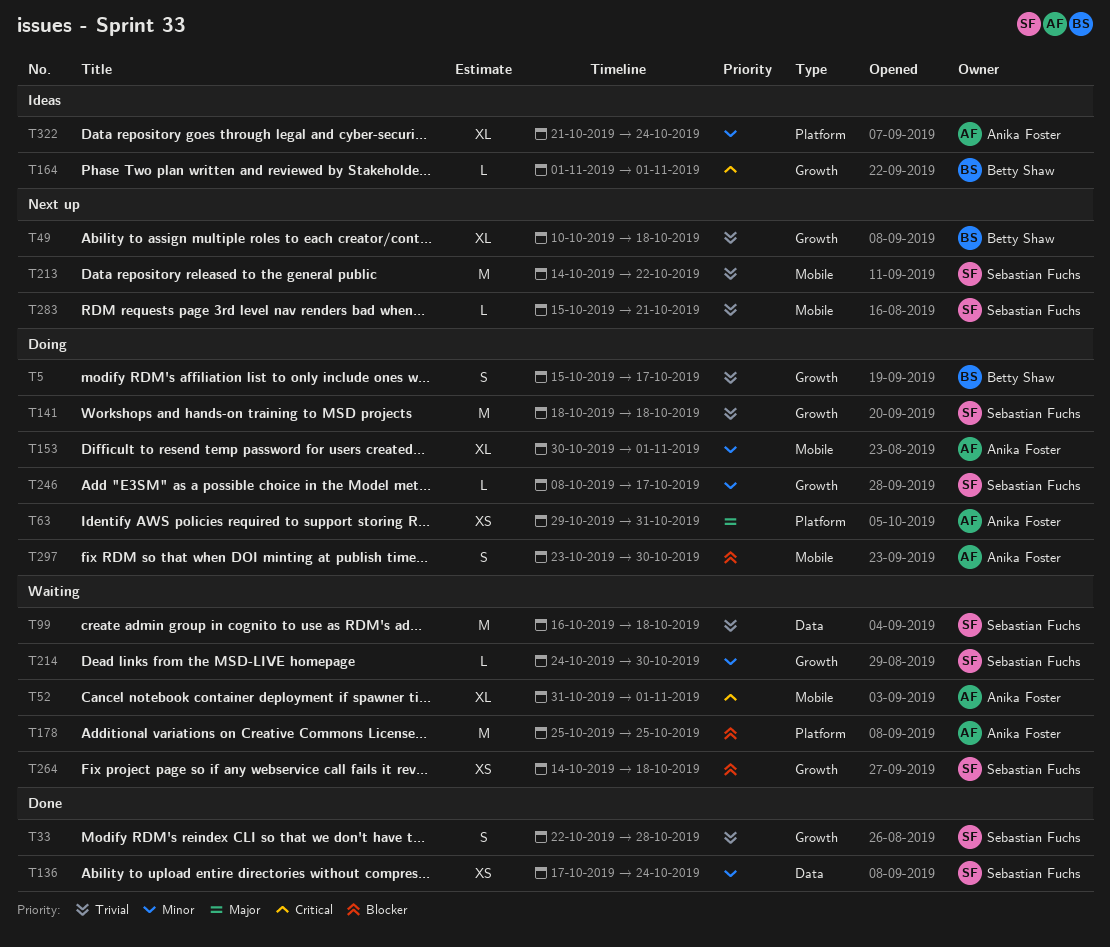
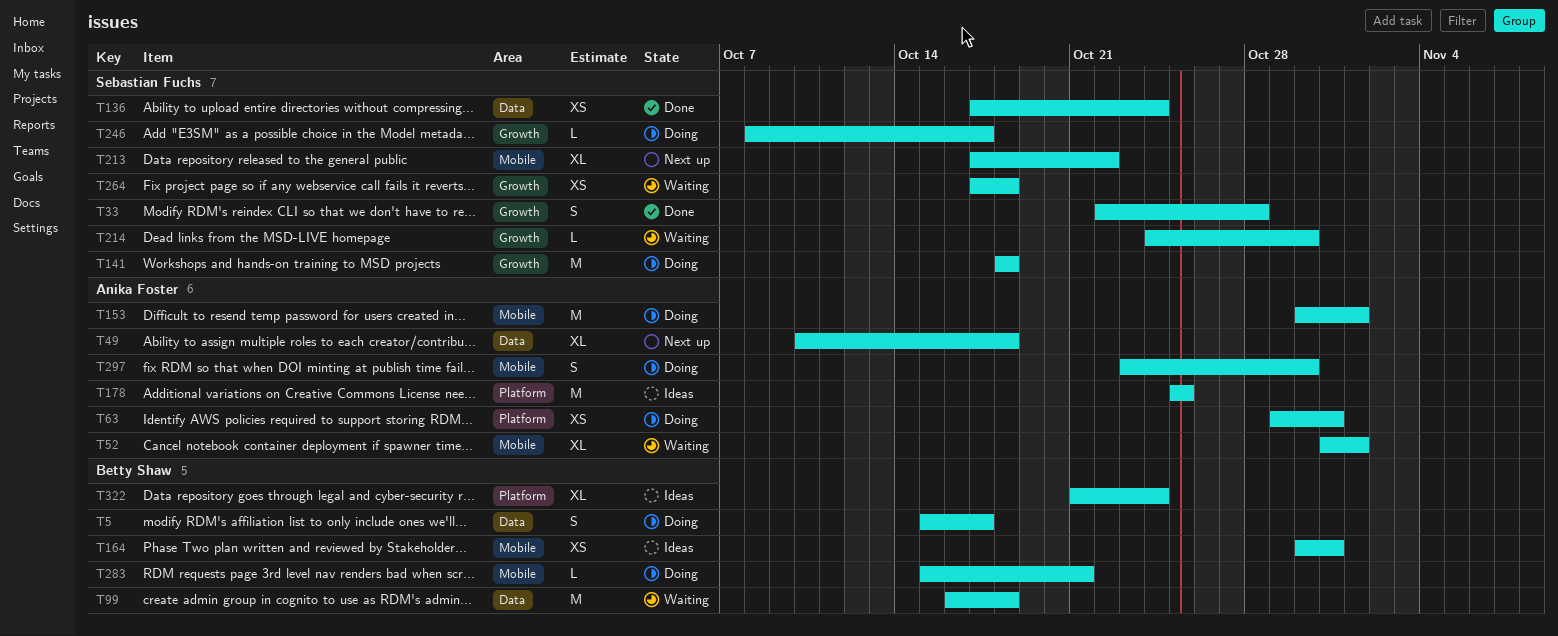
T5, label: Growth -> Data
T49, owner: Betty Shaw -> Anika Foster
T49, label: Growth -> Data
T99, owner: Sebastian Fuchs -> Betty Shaw
T153, estimate: XL -> M
T164, label: Growth -> Mobile
T164, estimate: L -> XS
T164, start: Nov 1 -> Oct 30
T164, due: Nov 1 -> Oct 31
T178, status: Waiting -> Ideas
T213, estimate: M -> XL
T213, start: Oct 14 -> Oct 17
T264, start: Oct 14 -> Oct 17
T283, status: Next up -> Doing
T283, owner: Sebastian Fuchs -> Betty Shaw
T322, owner: Anika Foster -> Betty Shaw

